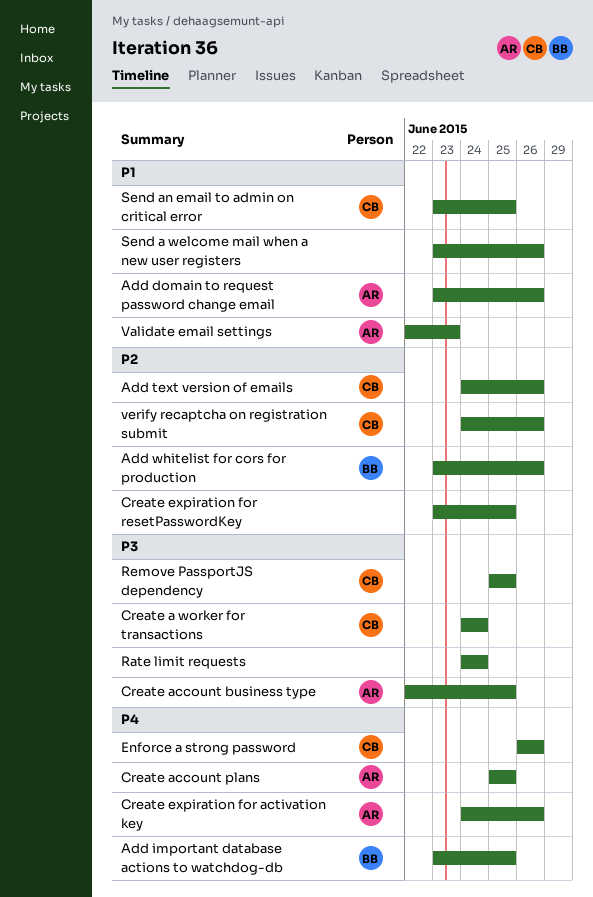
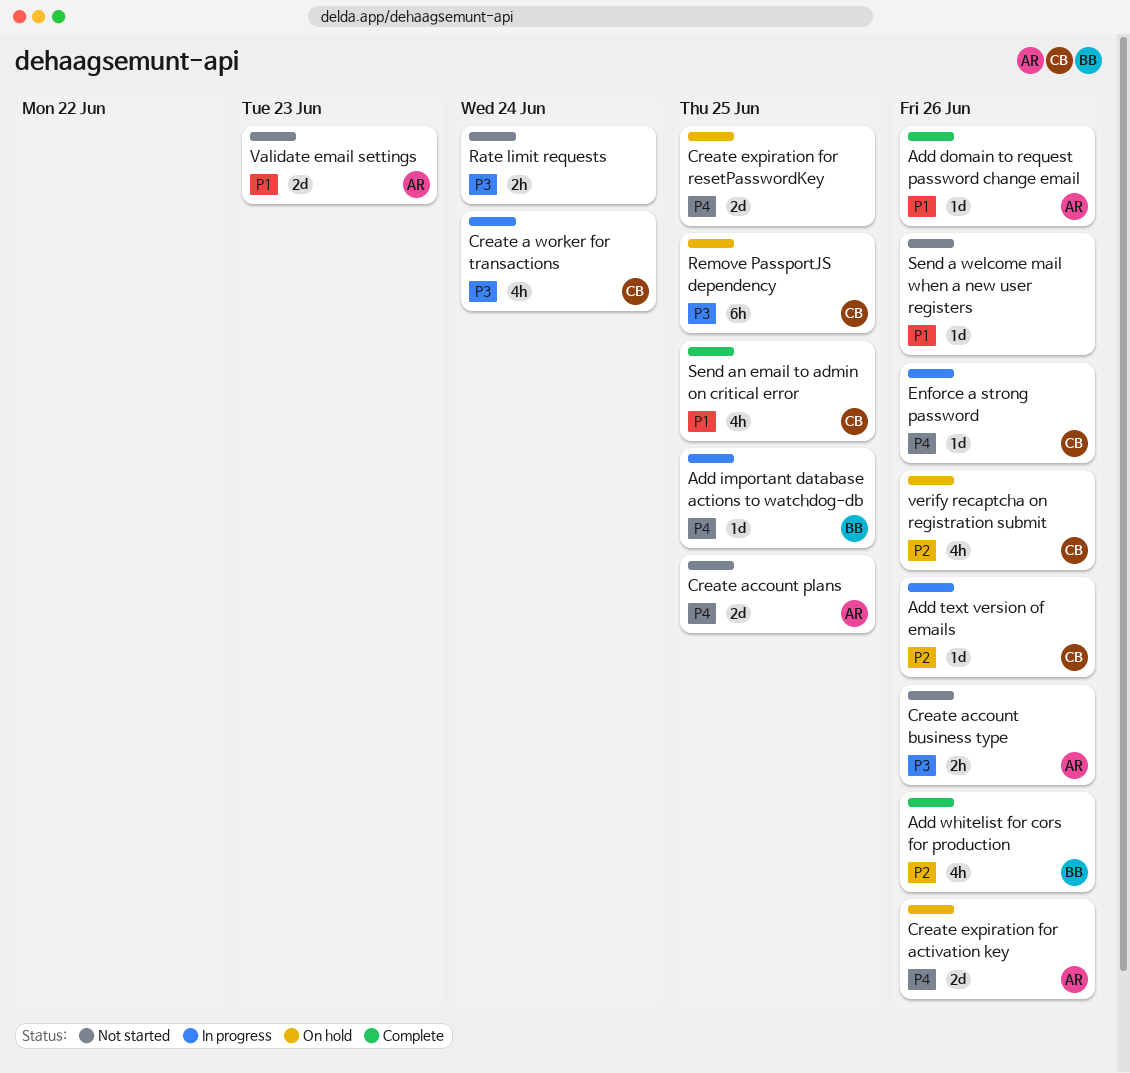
Create account business type, due: Jun 25 -> Jun 26
Create expiration for resetPasswordKey, priority: P2 -> P4

